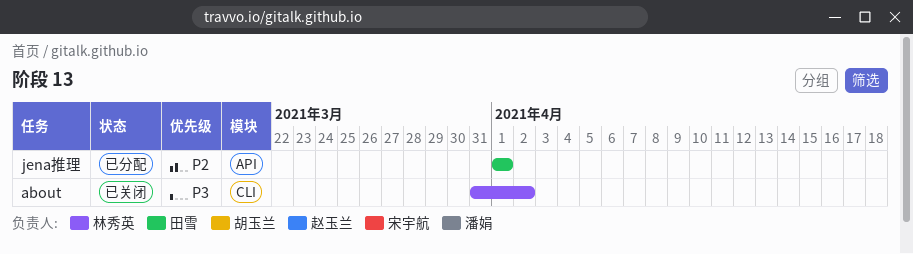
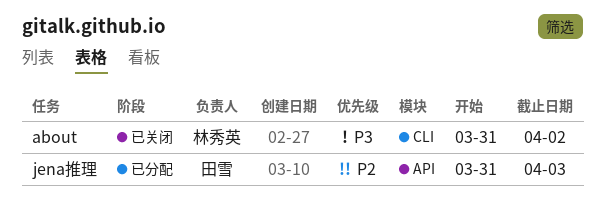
jena推理, start: Apr 1 -> Mar 31
jena推理, due: Apr 1 -> Apr 3

